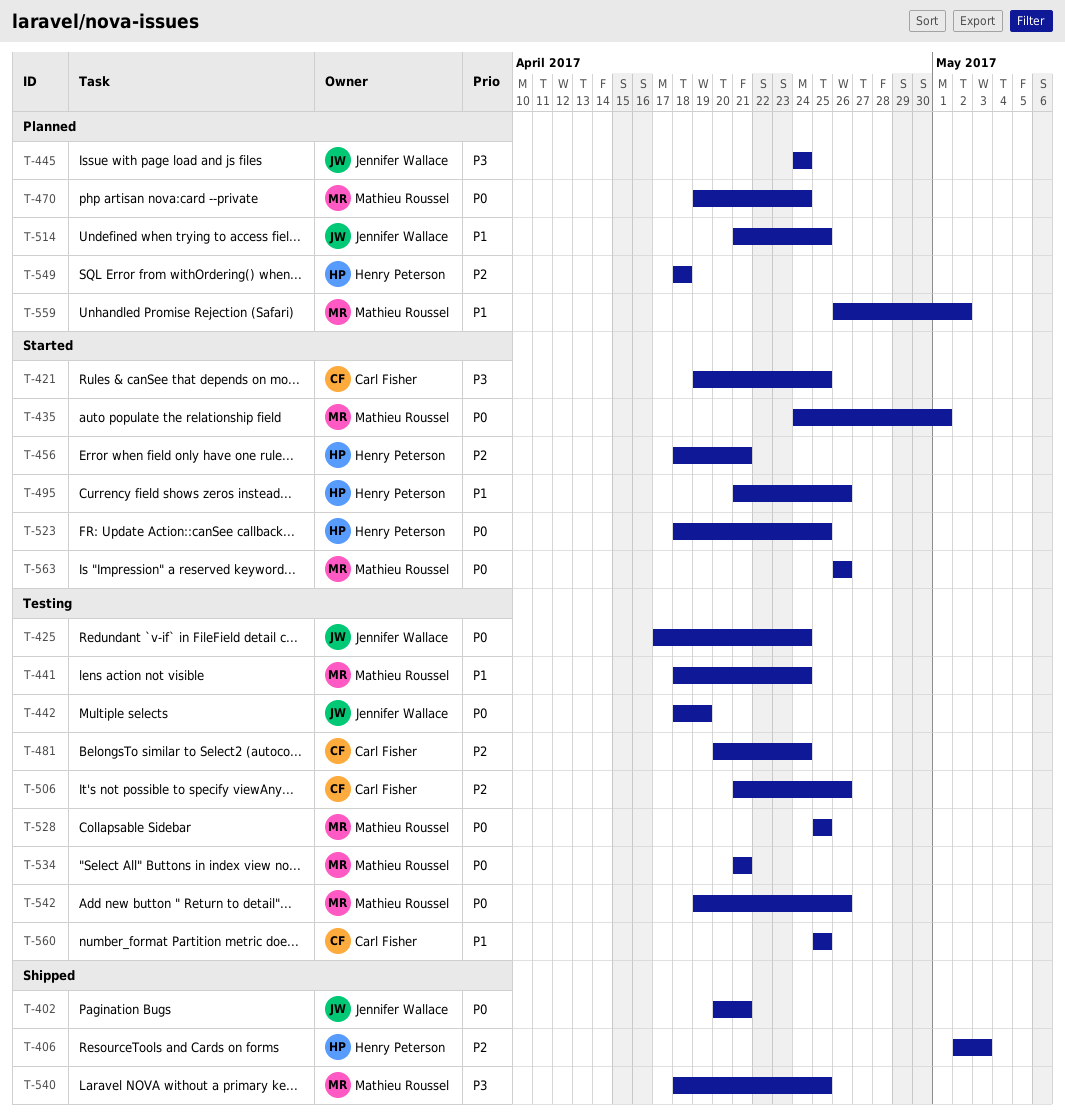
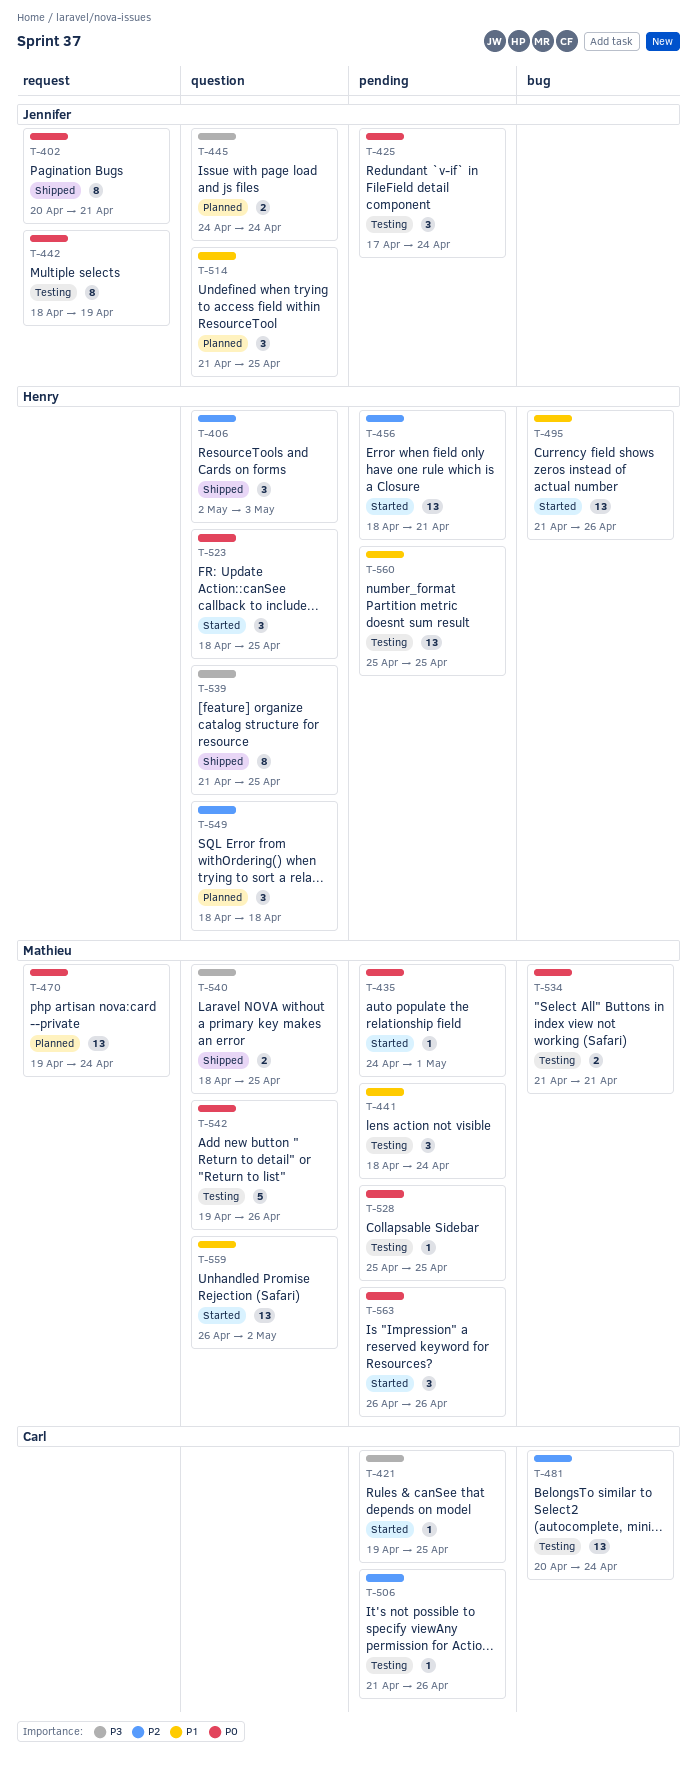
T-539: none -> present
T-559, status: Planned -> Started
T-560, owner: Carl Fisher -> Henry Peterson

